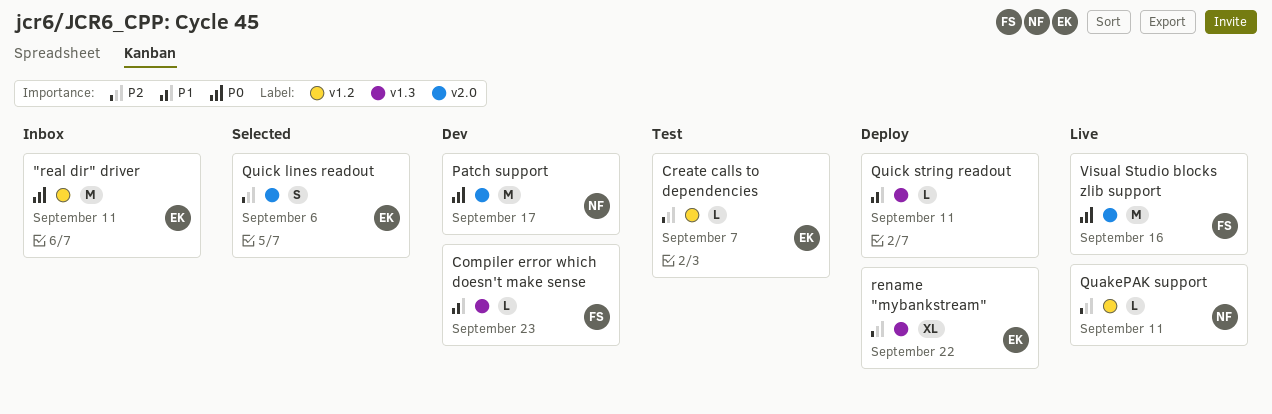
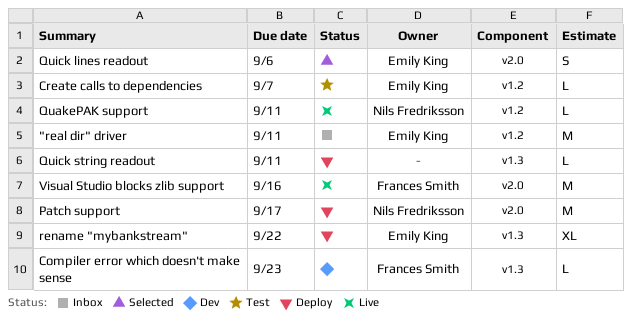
Patch support, status: Dev -> Deploy

